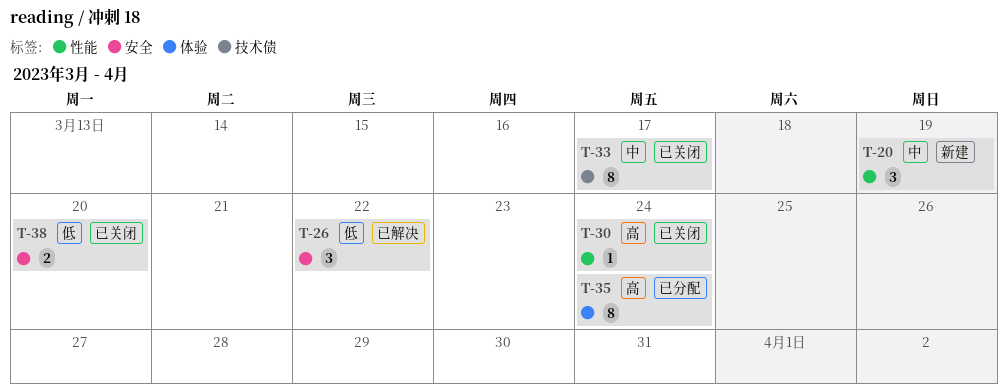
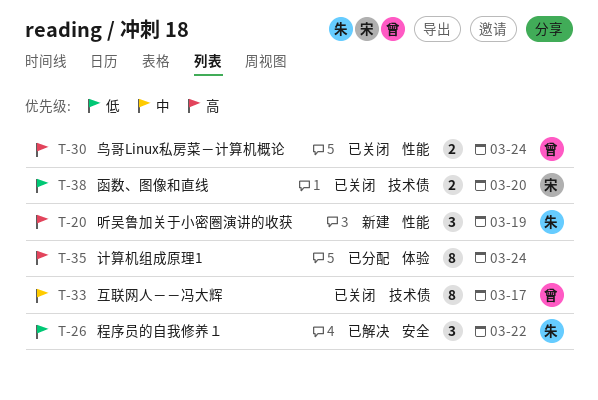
T-20, priority: 中 -> 高
T-30, estimate: 1 -> 2
T-38, label: 安全 -> 技术债

